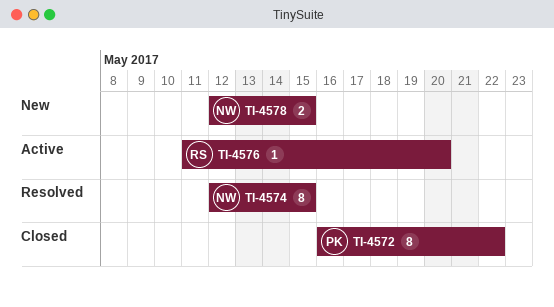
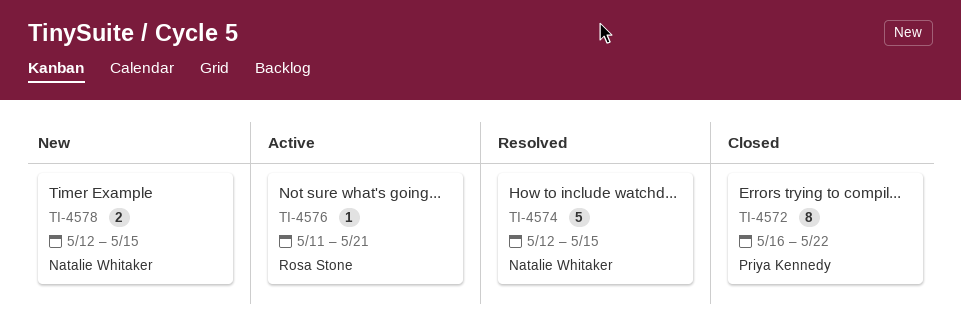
TI-4574, estimate: 8 -> 5
TI-4576, due: May 20 -> May 21

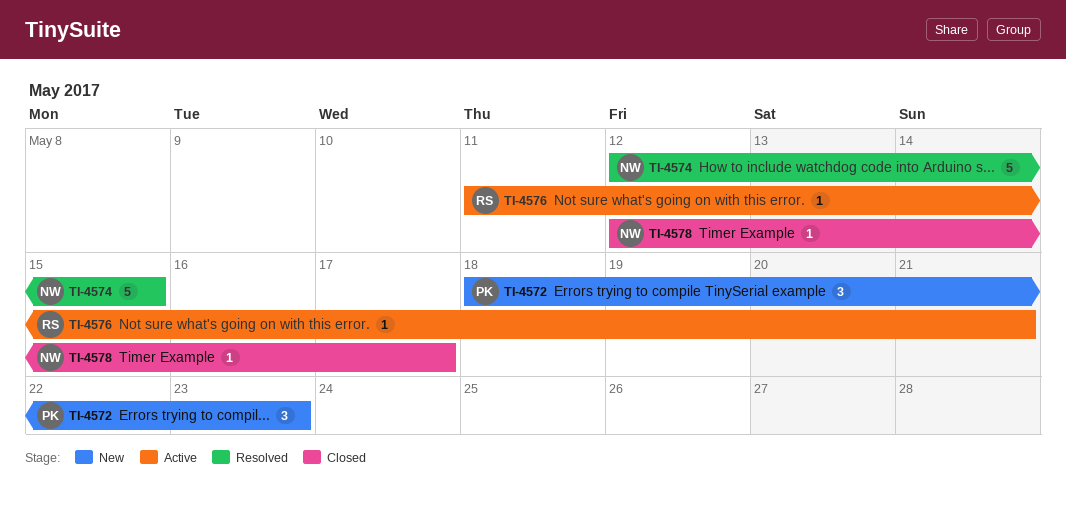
TI-4572, status: Closed -> New
TI-4572, estimate: 8 -> 3
TI-4572, start: May 16 -> May 18
TI-4572, due: May 22 -> May 23
TI-4578, status: New -> Closed
TI-4578, estimate: 2 -> 1
TI-4578, due: May 15 -> May 17

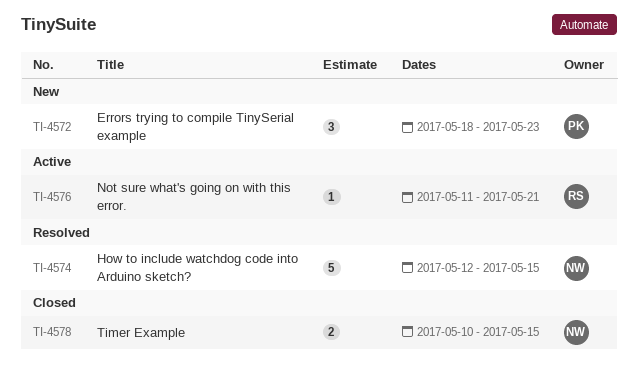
TI-4578, estimate: 1 -> 2
TI-4578, start: May 12 -> May 10
TI-4578, due: May 17 -> May 15

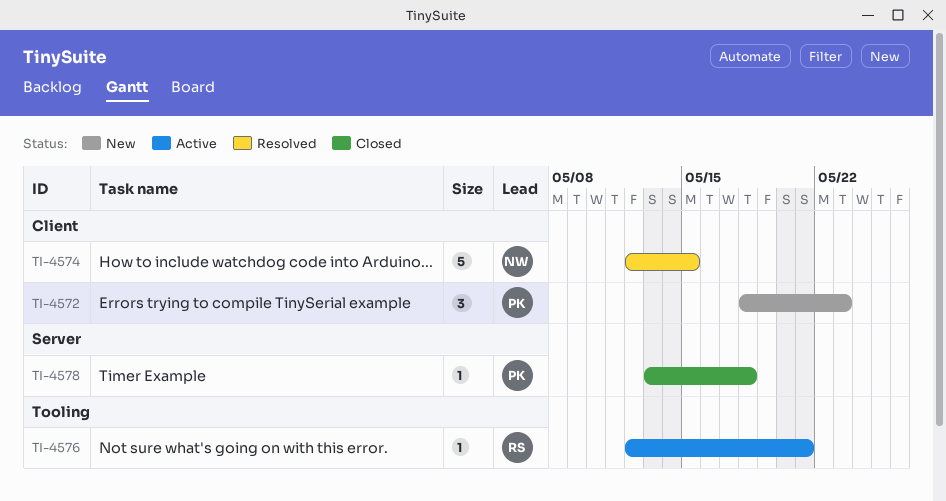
TI-4576, start: May 11 -> May 12
TI-4578, owner: NW -> PK
TI-4578, estimate: 2 -> 1
TI-4578, start: May 10 -> May 13
TI-4578, due: May 15 -> May 18

